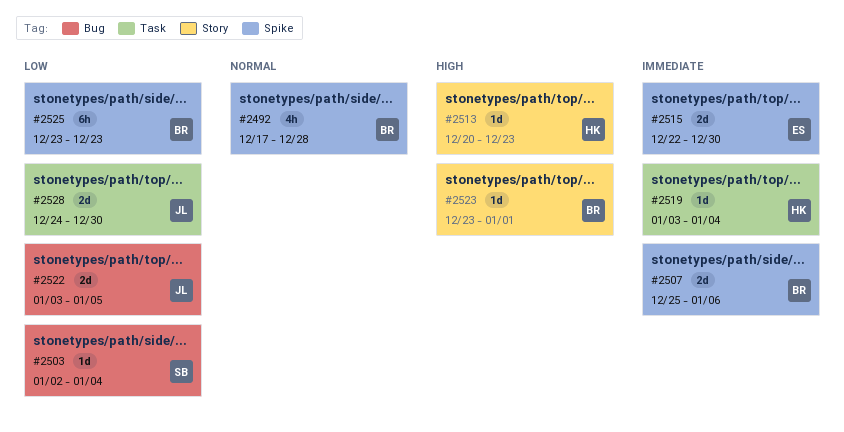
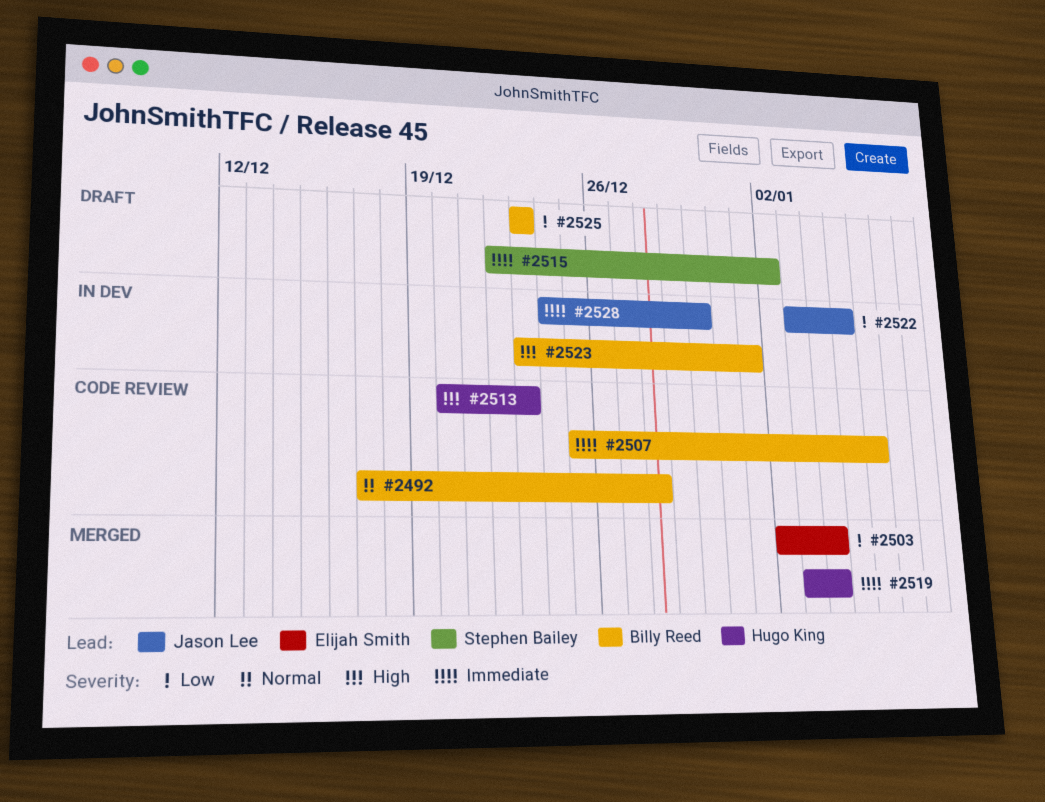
#2503, owner: Stephen Bailey -> Elijah Smith
#2515, owner: Elijah Smith -> Stephen Bailey
#2515, due: Dec 30 -> Jan 2
#2528, priority: Low -> Immediate

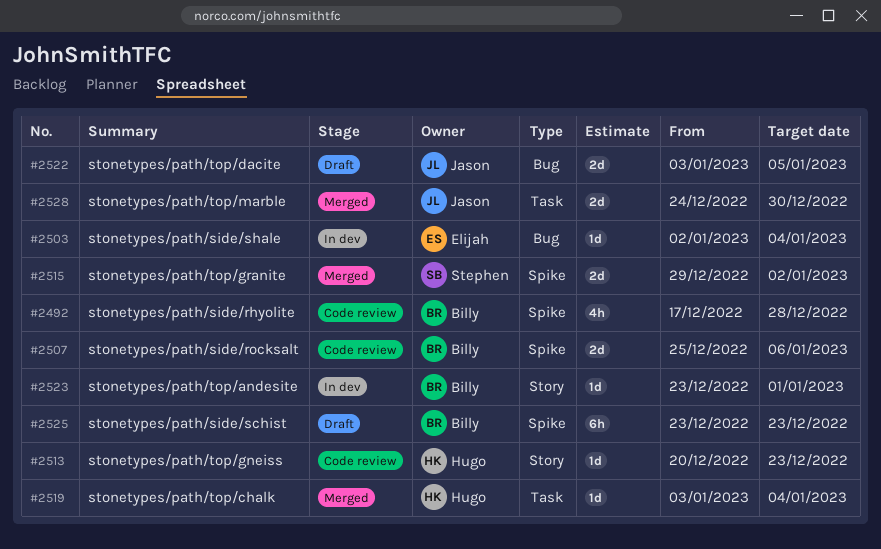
#2503, status: Merged -> In dev
#2515, status: Draft -> Merged
#2515, start: Dec 22 -> Dec 29
#2522, status: In dev -> Draft
#2528, status: In dev -> Merged

